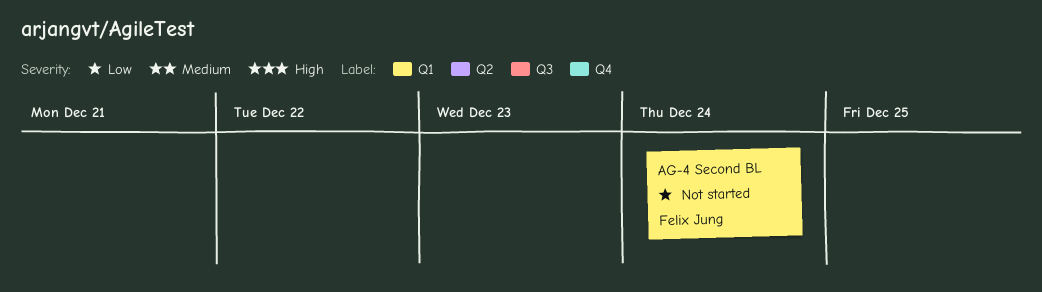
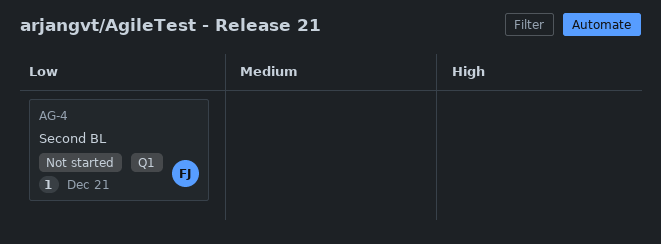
AG-4, due: Dec 24 -> Dec 21

